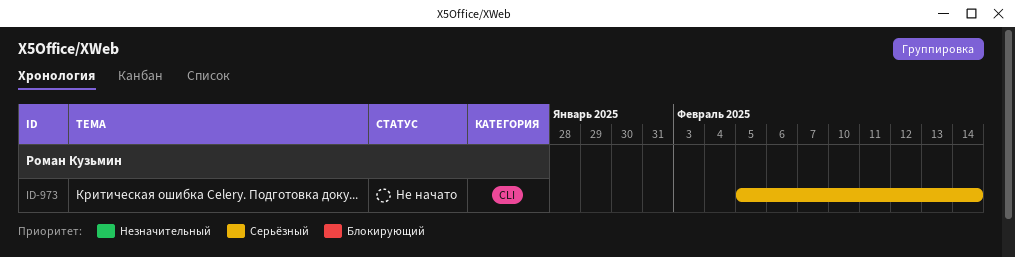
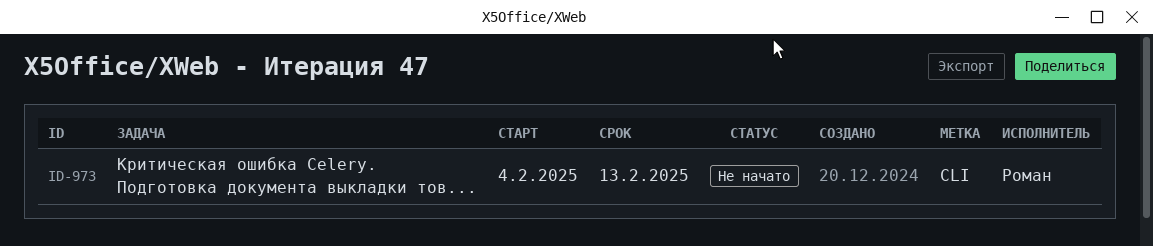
ID-973, start: Feb 5 -> Feb 4
ID-973, due: Feb 14 -> Feb 13

